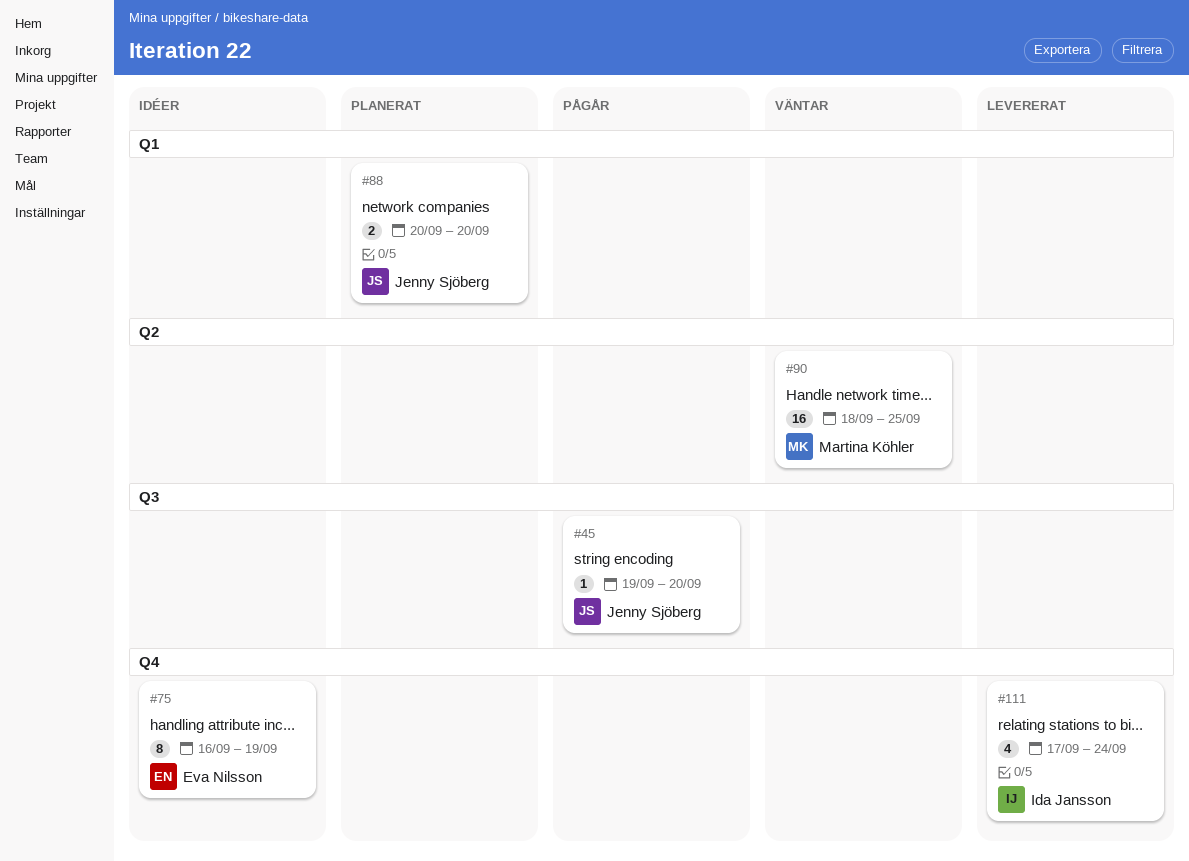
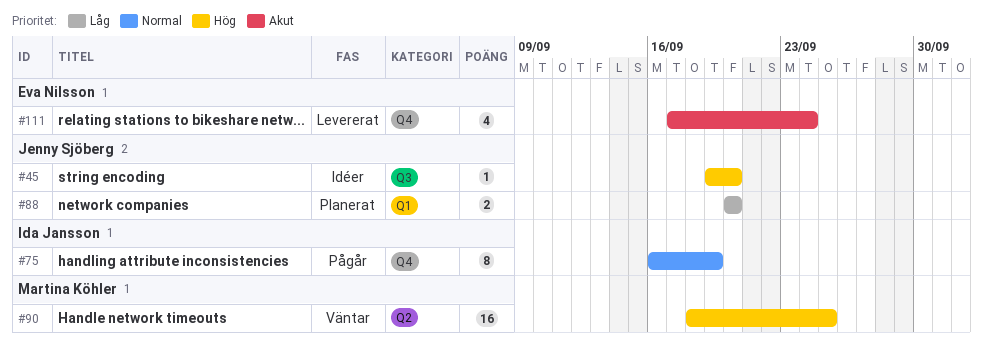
#45, status: Pågår -> Idéer
#75, status: Idéer -> Pågår
#75, owner: Eva Nilsson -> Ida Jansson
#111, owner: Ida Jansson -> Eva Nilsson

